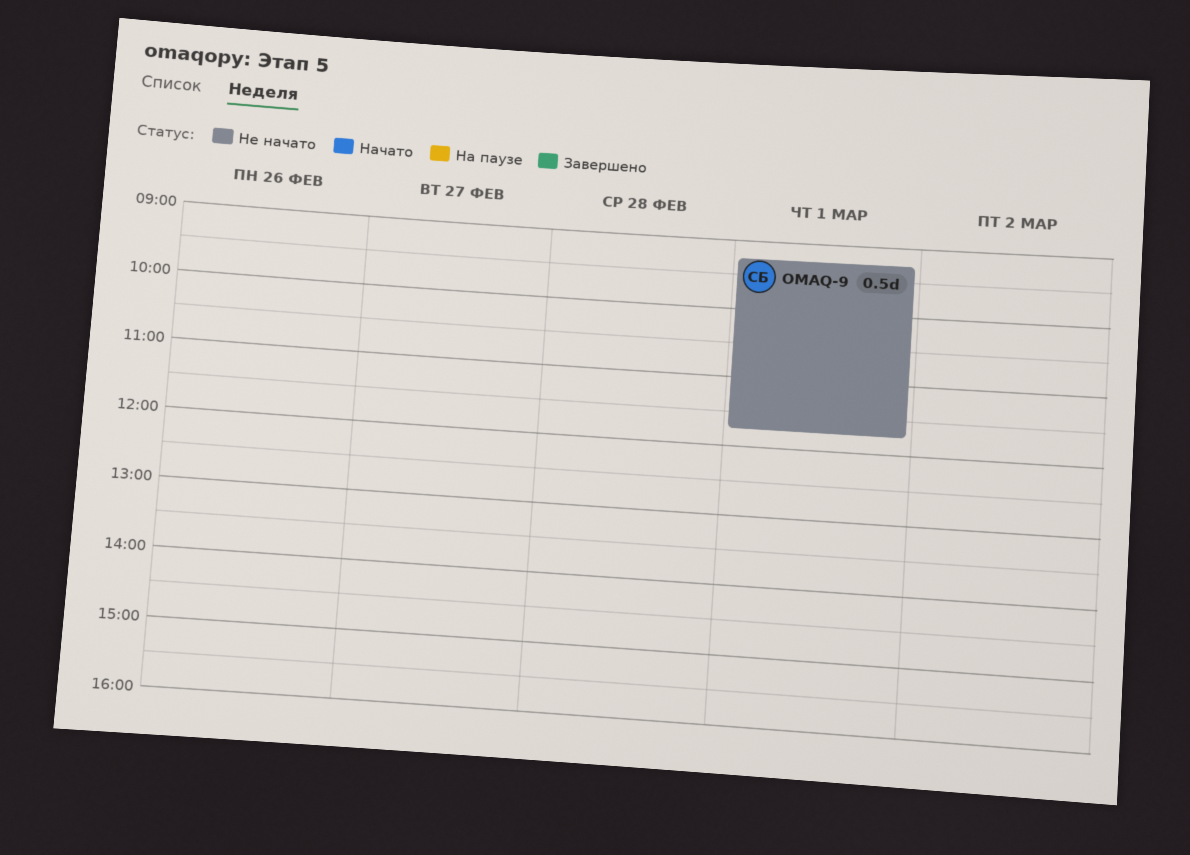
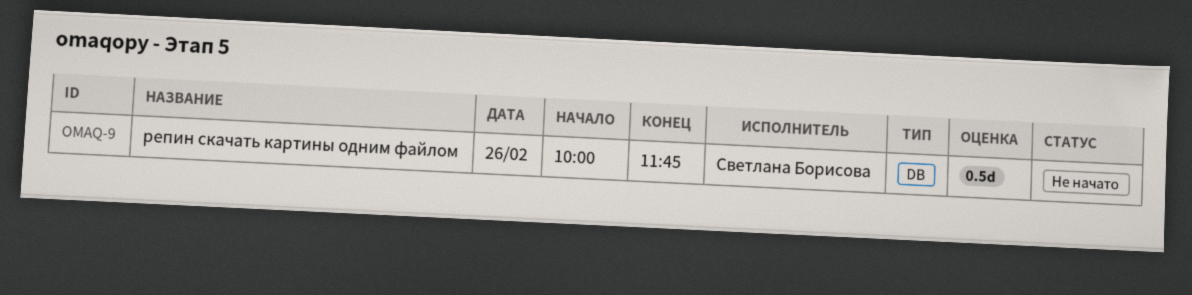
OMAQ-9, day: Mar 1 -> Feb 26
OMAQ-9, begins: 09:15 -> 10:00

